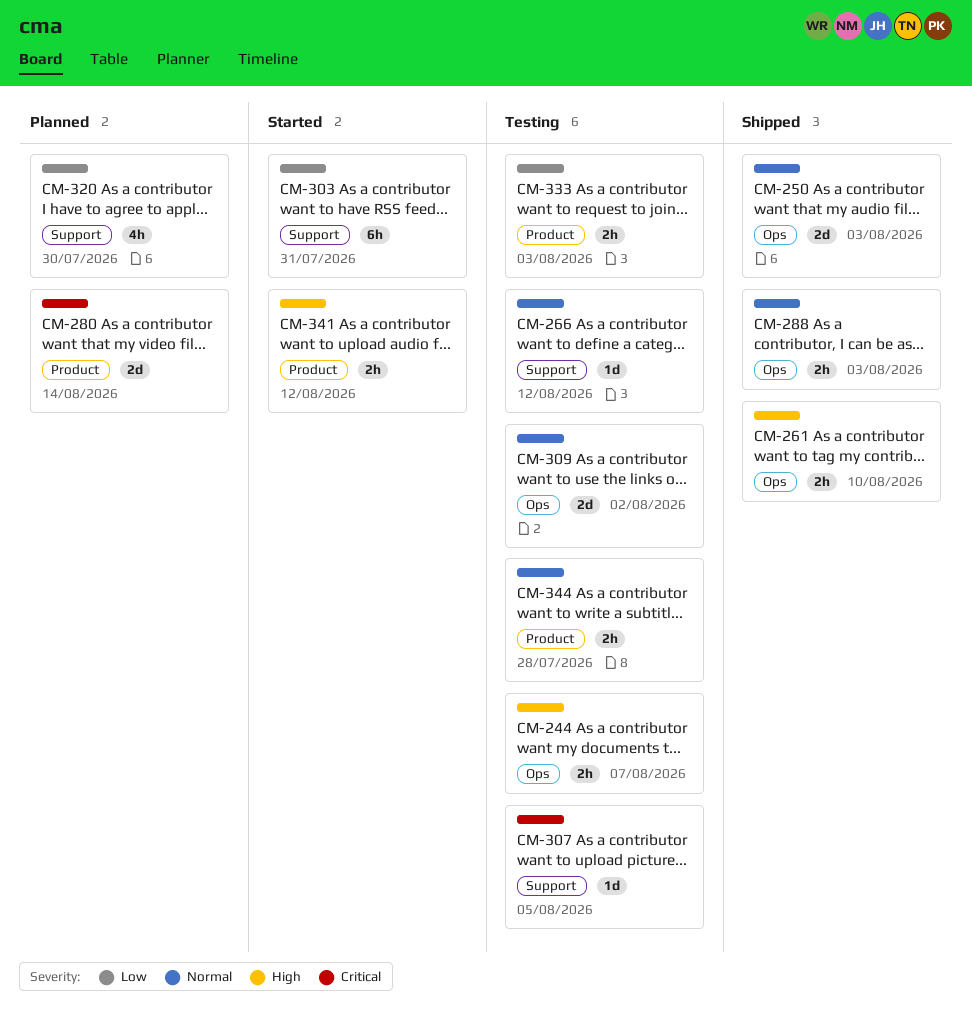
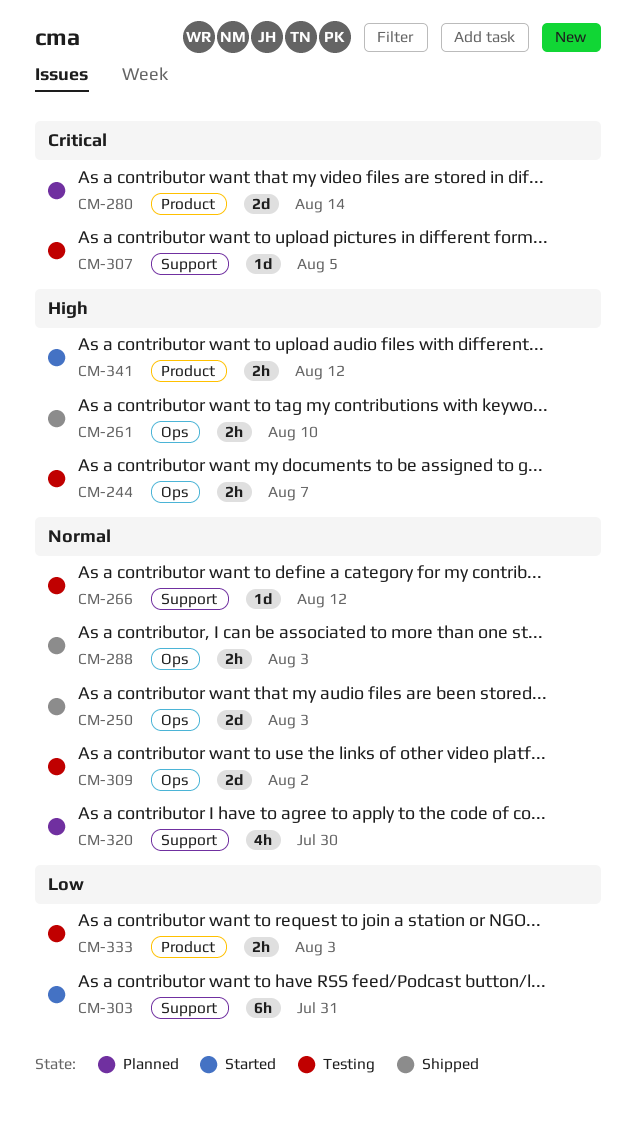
CM-320, priority: Low -> Normal
CM-344: present -> none

